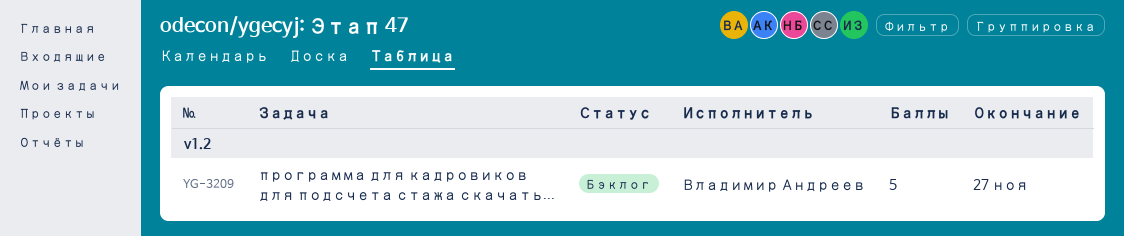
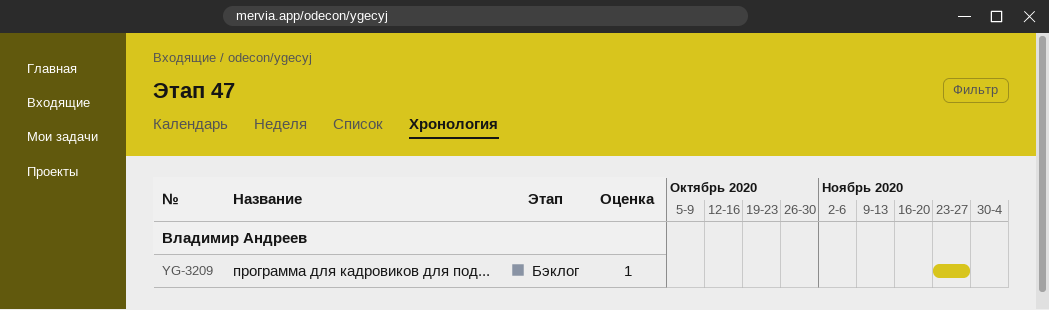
YG-3209, estimate: 5 -> 1

